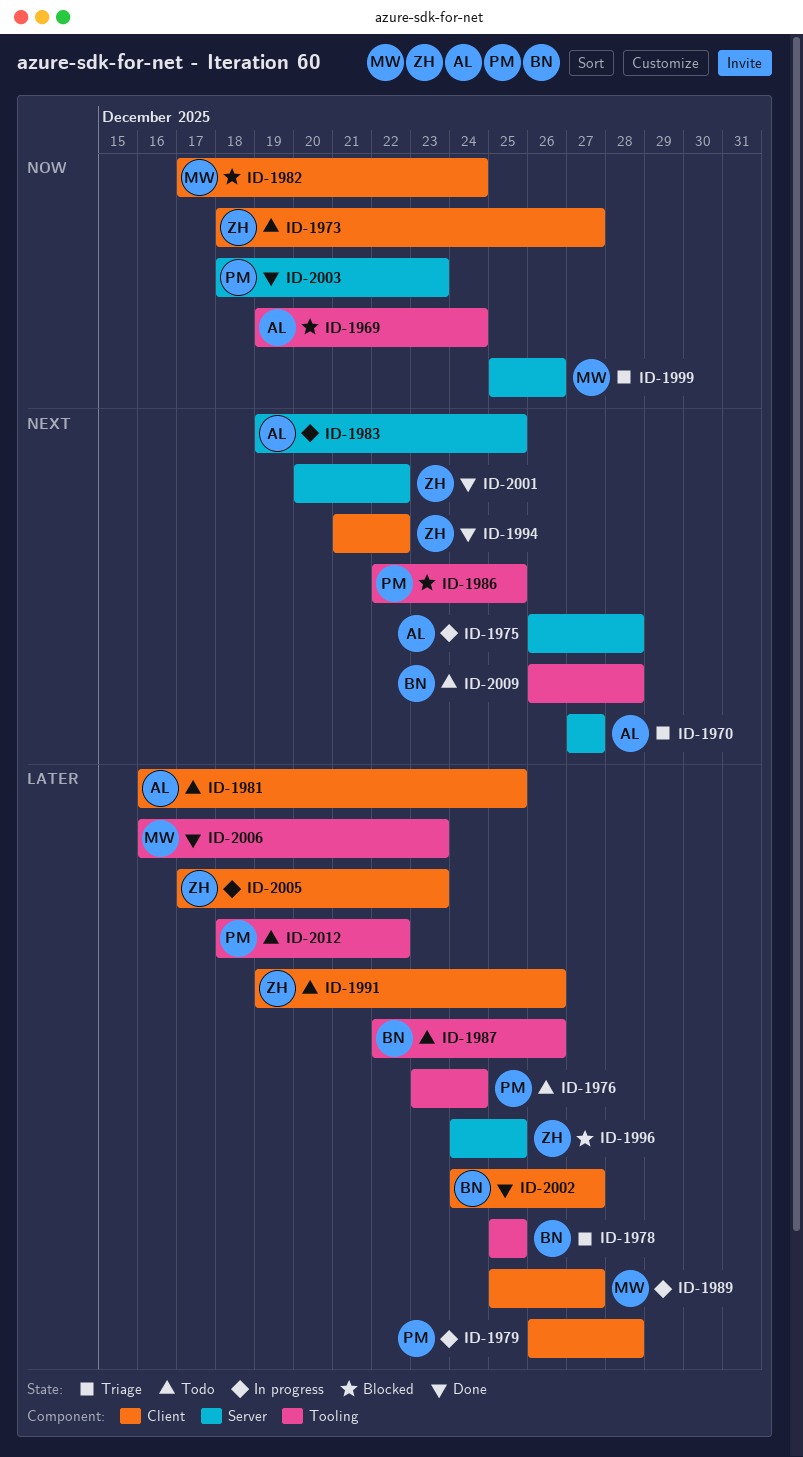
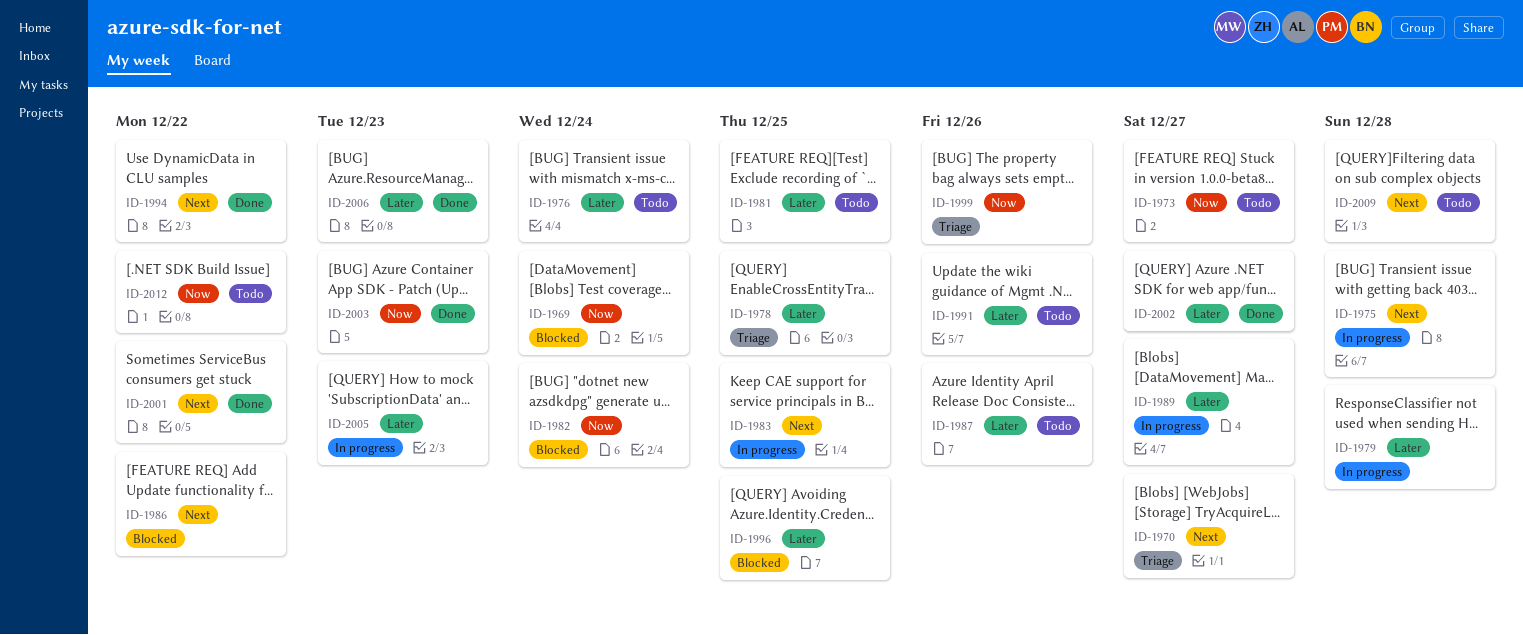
ID-1986, due: Dec 25 -> Dec 22
ID-2012, priority: Later -> Now

